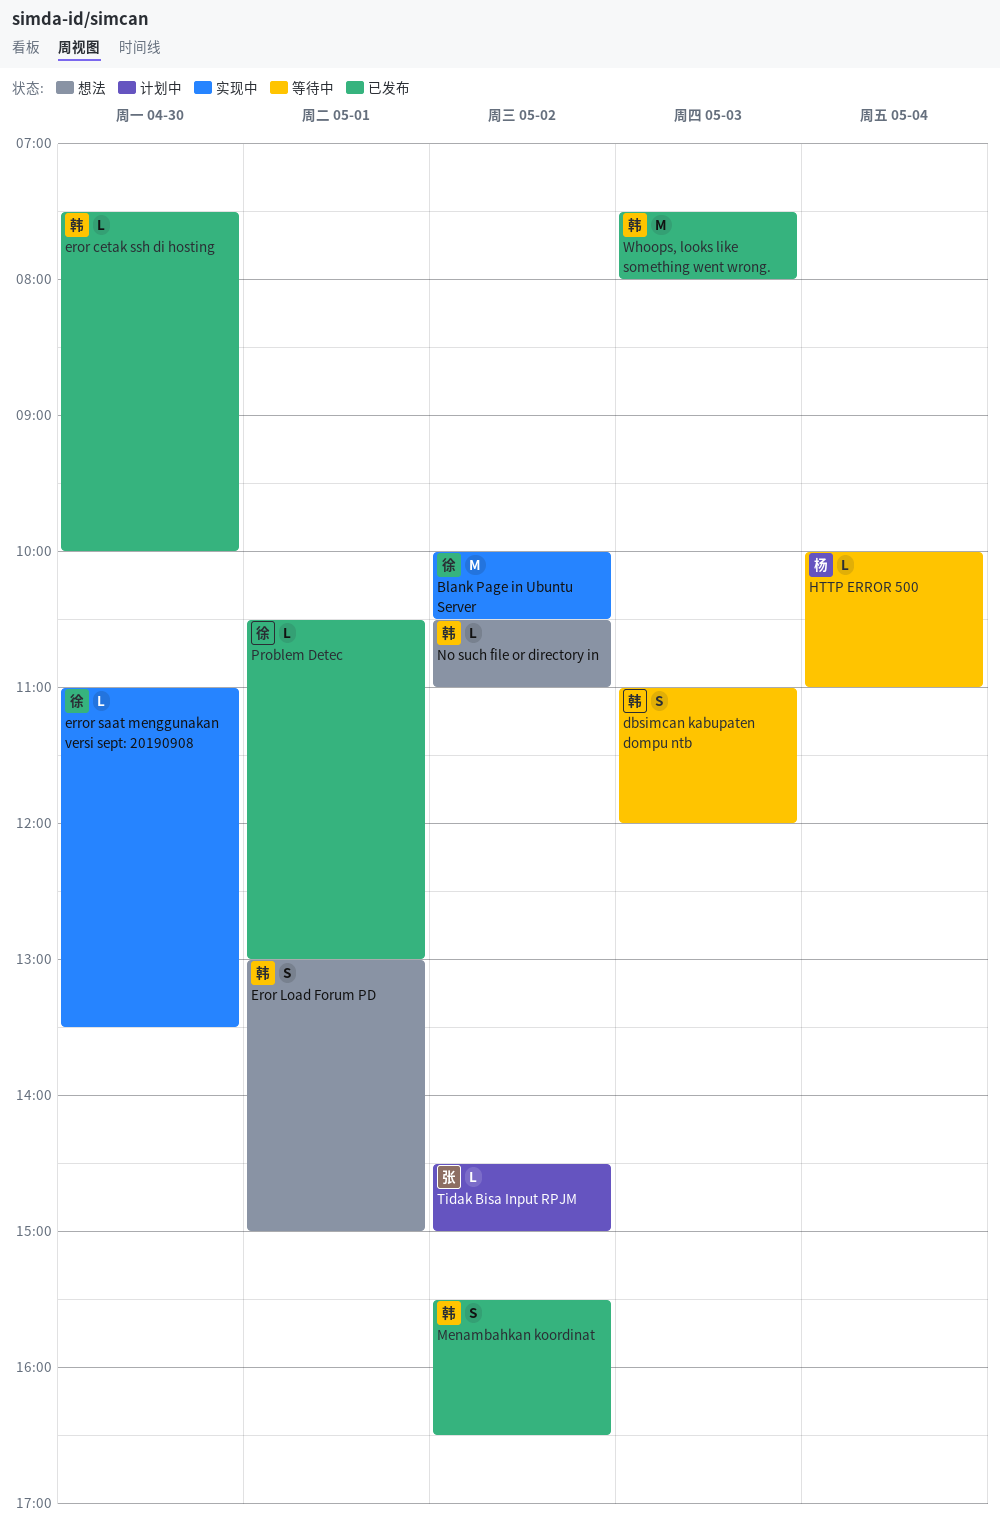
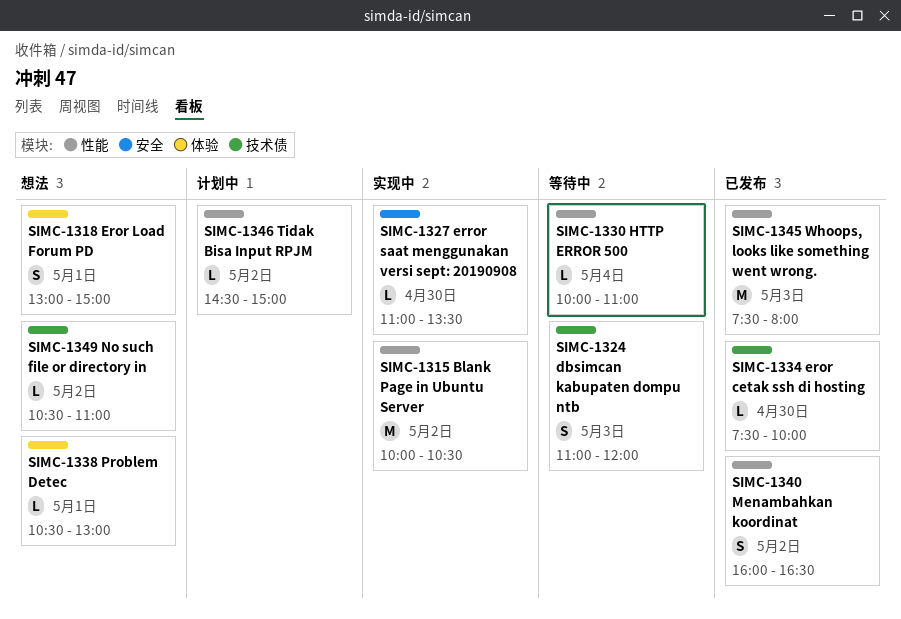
Menambahkan koordinat, begins: 15:30 -> 16:00
Problem Detec, status: 已发布 -> 想法

